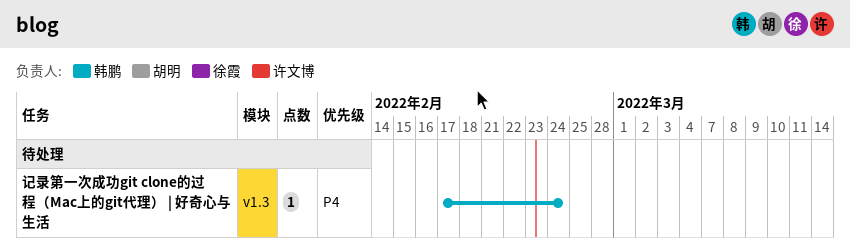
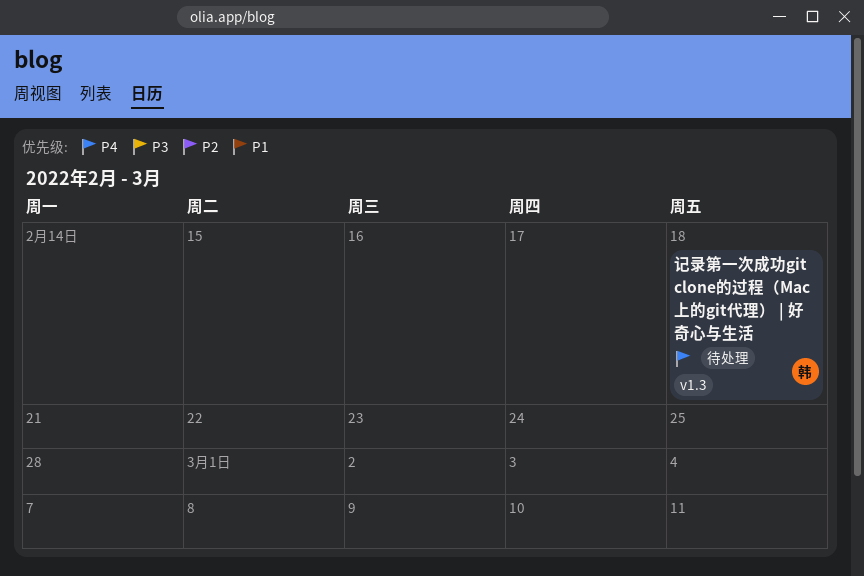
记录第一次成功git clone的过程（Mac上的git代理） | 好奇心与生活, due: Feb 24 -> Feb 18

